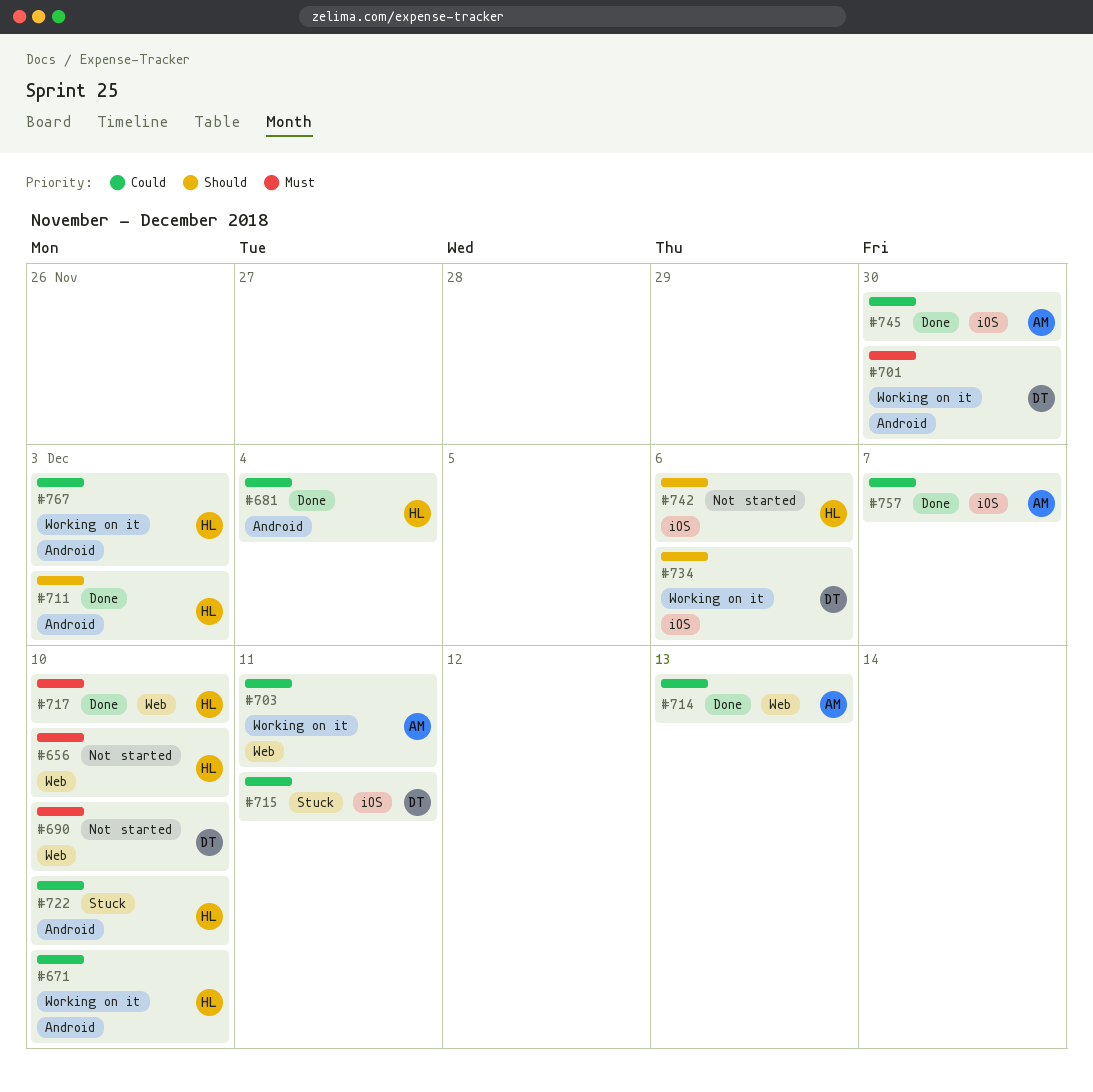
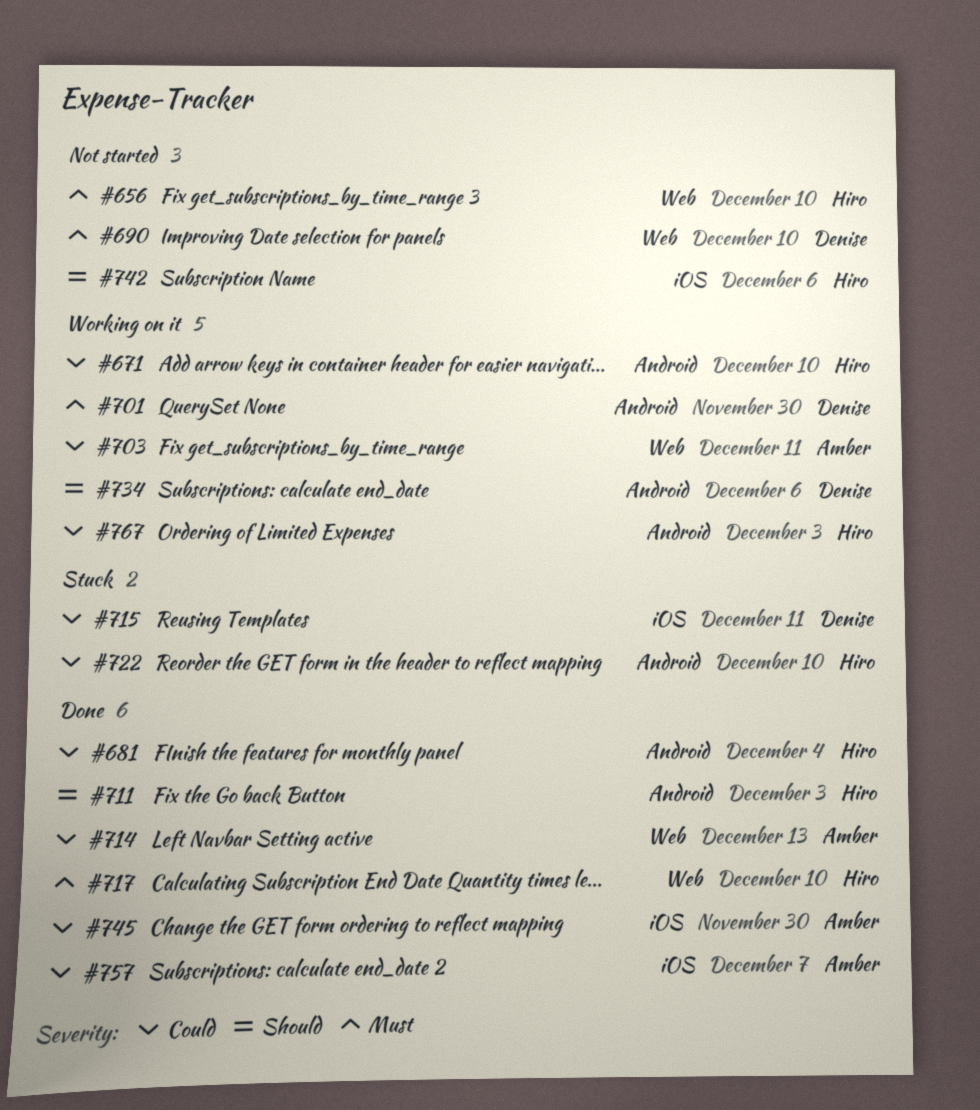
#734, label: iOS -> Android

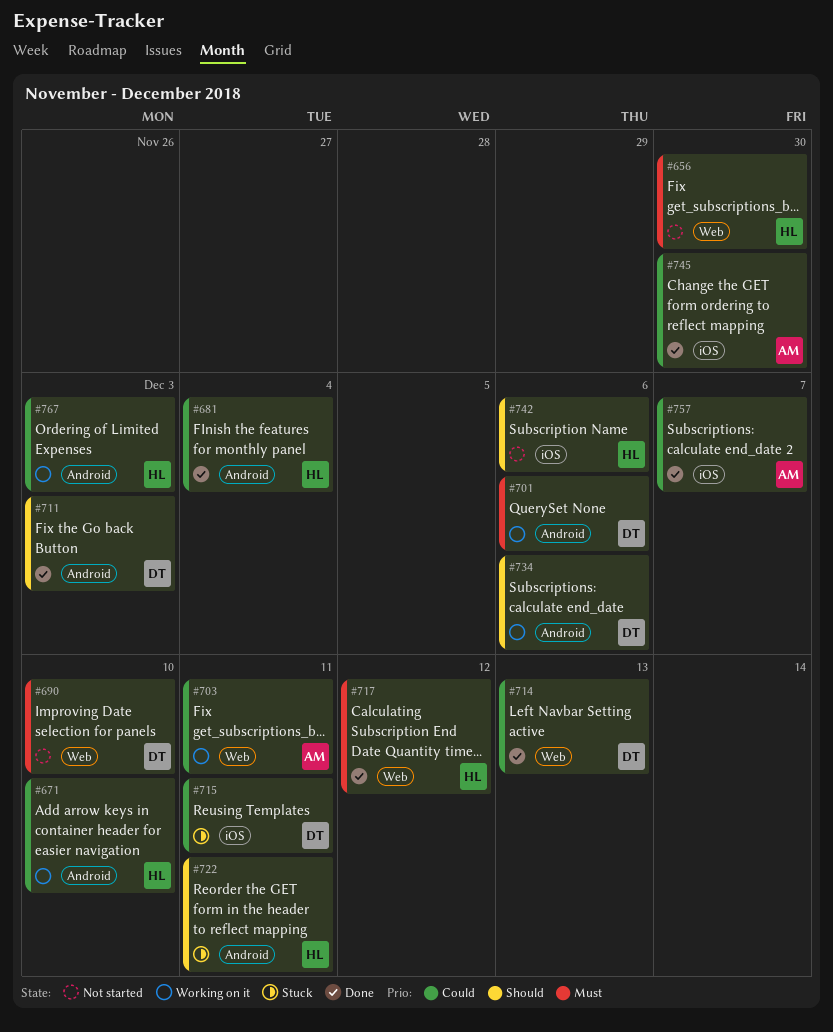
#656, due: Dec 10 -> Nov 30
#701, due: Nov 30 -> Dec 6
#711, owner: Hiro -> Denise
#714, owner: Amber -> Denise
#717, due: Dec 10 -> Dec 12
#722, priority: Could -> Should
#722, due: Dec 10 -> Dec 11

